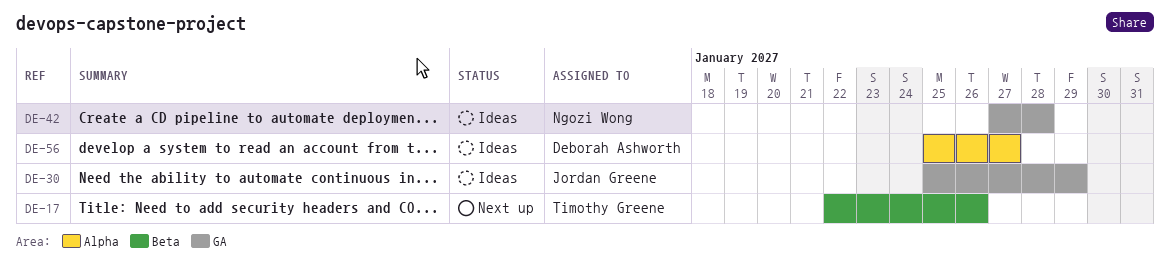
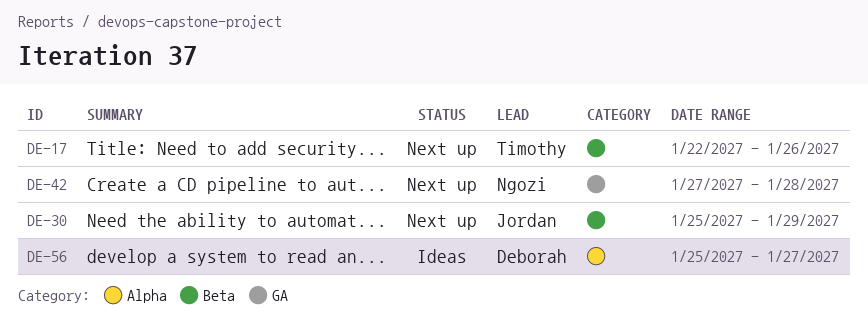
DE-30, status: Ideas -> Next up
DE-30, label: GA -> Beta
DE-42, status: Ideas -> Next up

